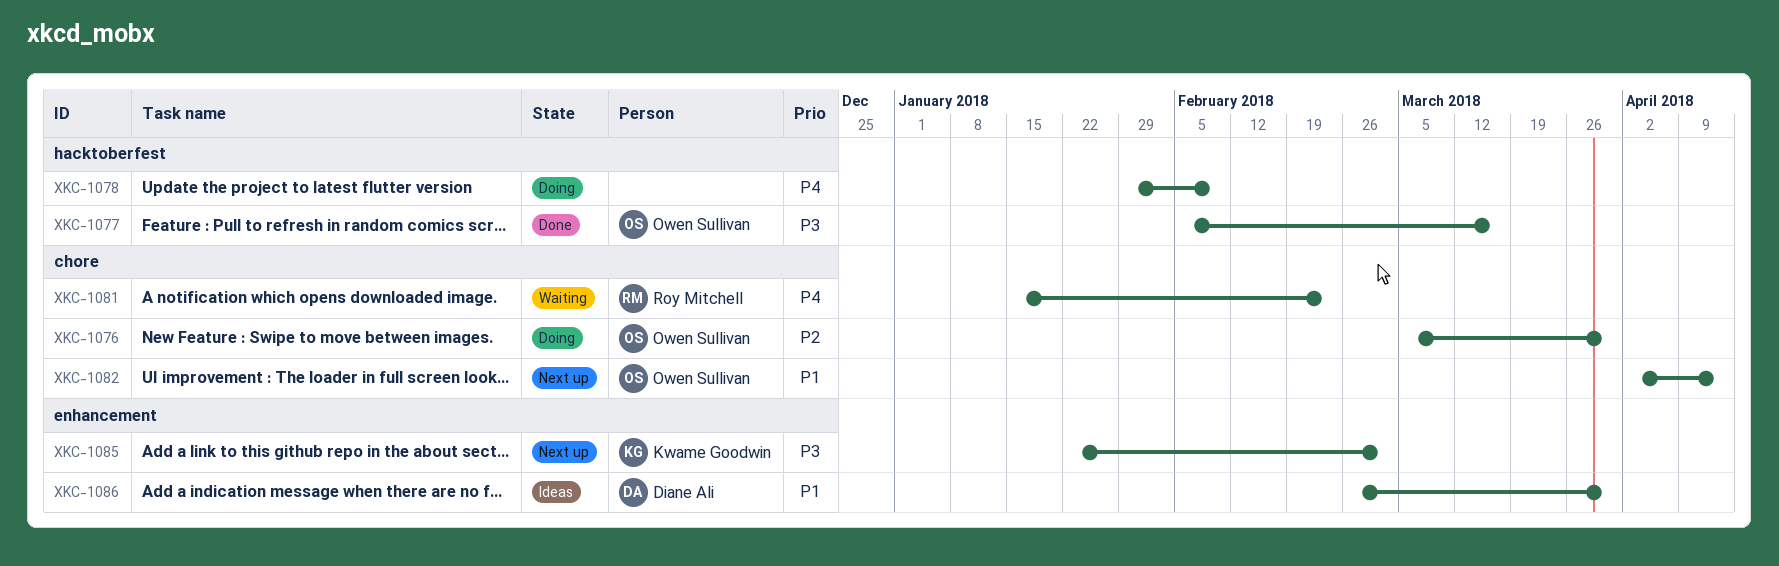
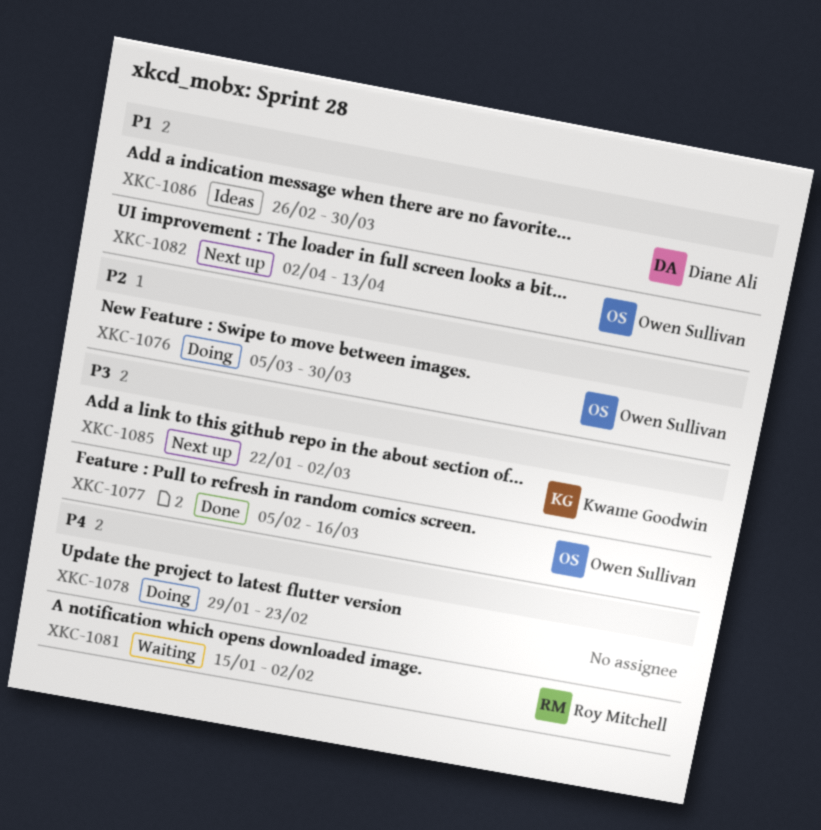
XKC-1078, due: Feb 9 -> Feb 23
XKC-1081, due: Feb 23 -> Feb 2

